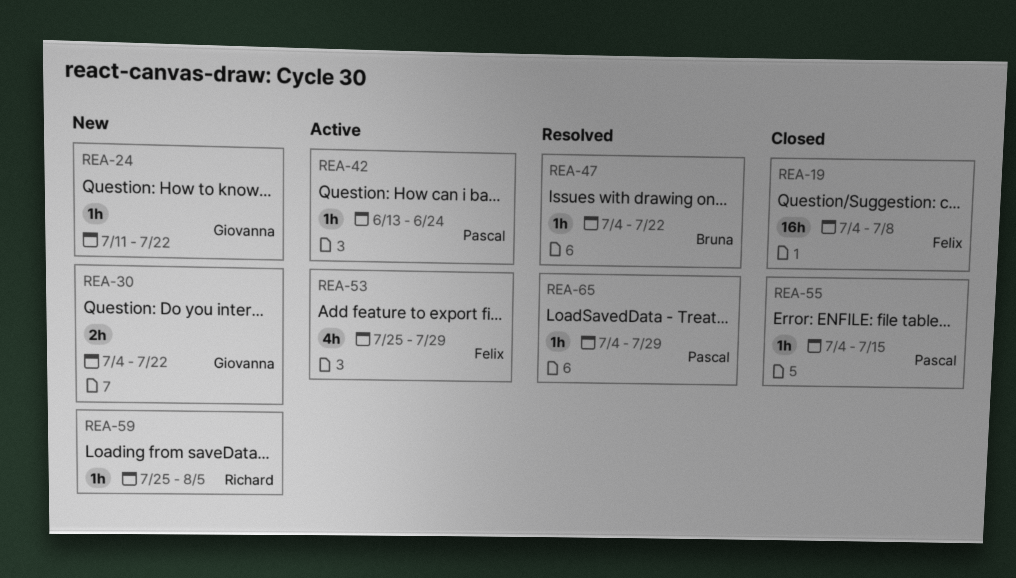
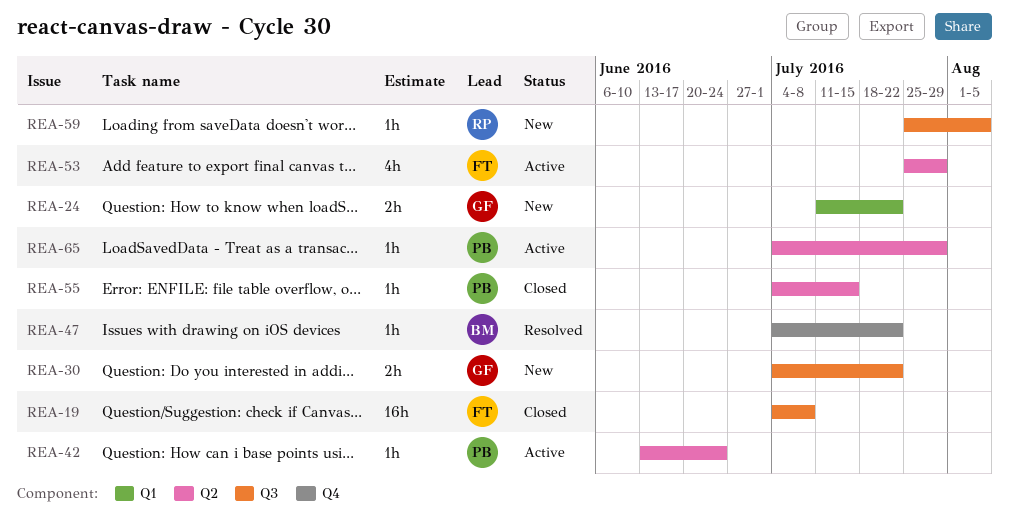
REA-24, estimate: 1h -> 2h
REA-65, status: Resolved -> Active

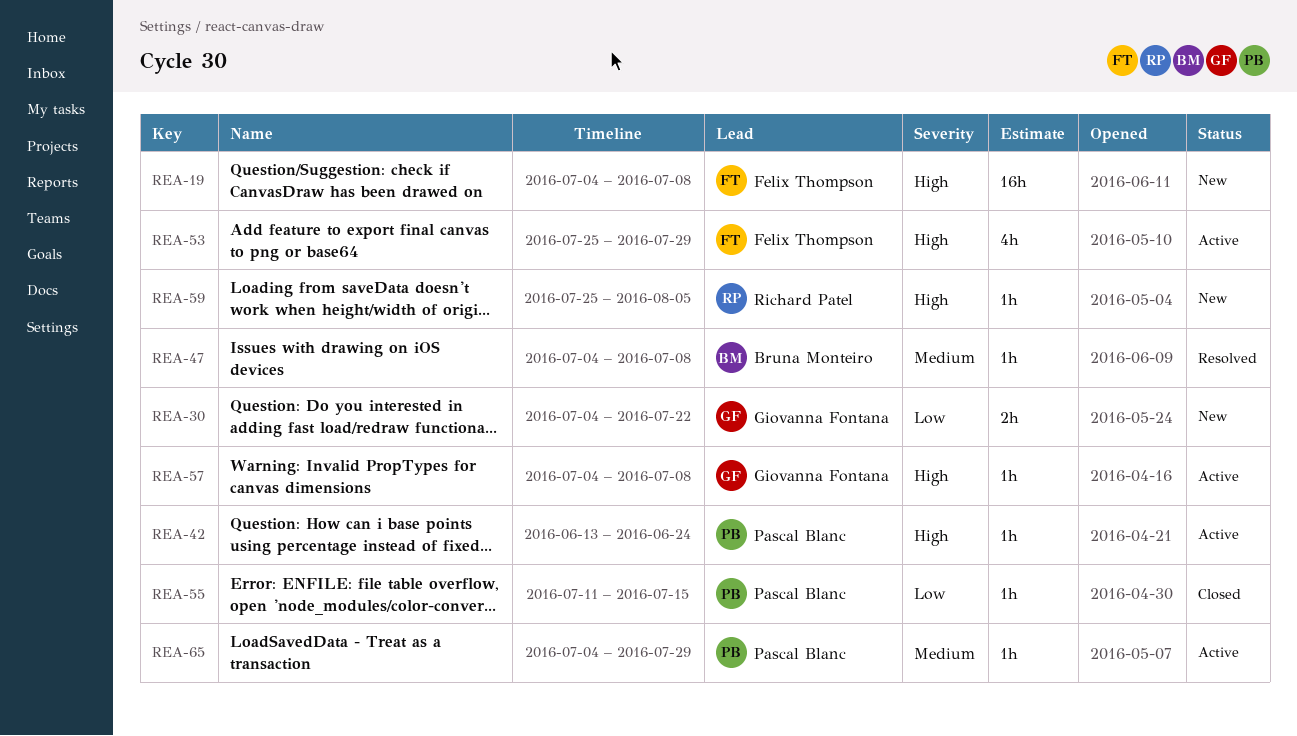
REA-19, status: Closed -> New
REA-24: present -> none
REA-47, due: Jul 22 -> Jul 8
REA-55, start: Jul 4 -> Jul 11
REA-57: none -> present

